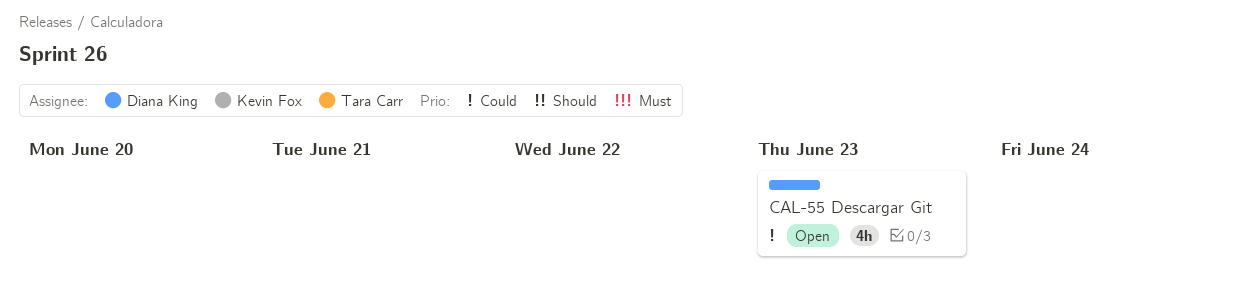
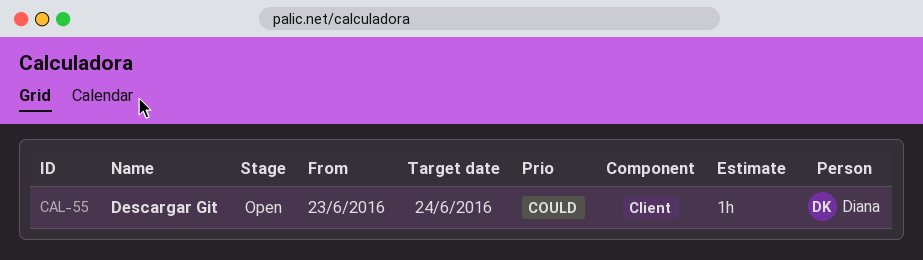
CAL-55, estimate: 4h -> 1h
CAL-55, due: Jun 23 -> Jun 24

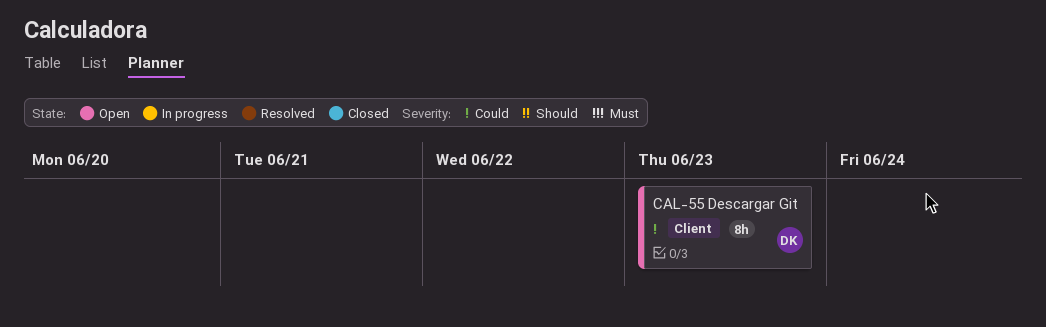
CAL-55, estimate: 1h -> 8h
CAL-55, due: Jun 24 -> Jun 23

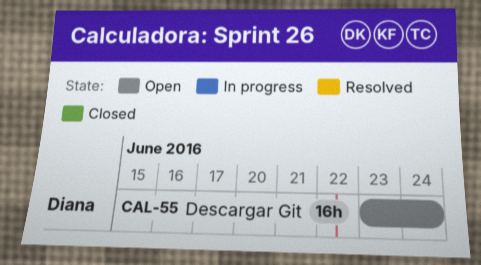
CAL-55, estimate: 8h -> 16h
CAL-55, due: Jun 23 -> Jun 24

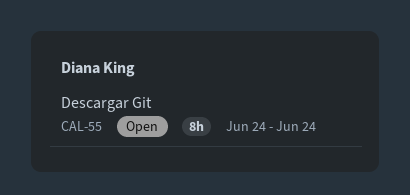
CAL-55, estimate: 16h -> 8h
CAL-55, start: Jun 23 -> Jun 24

